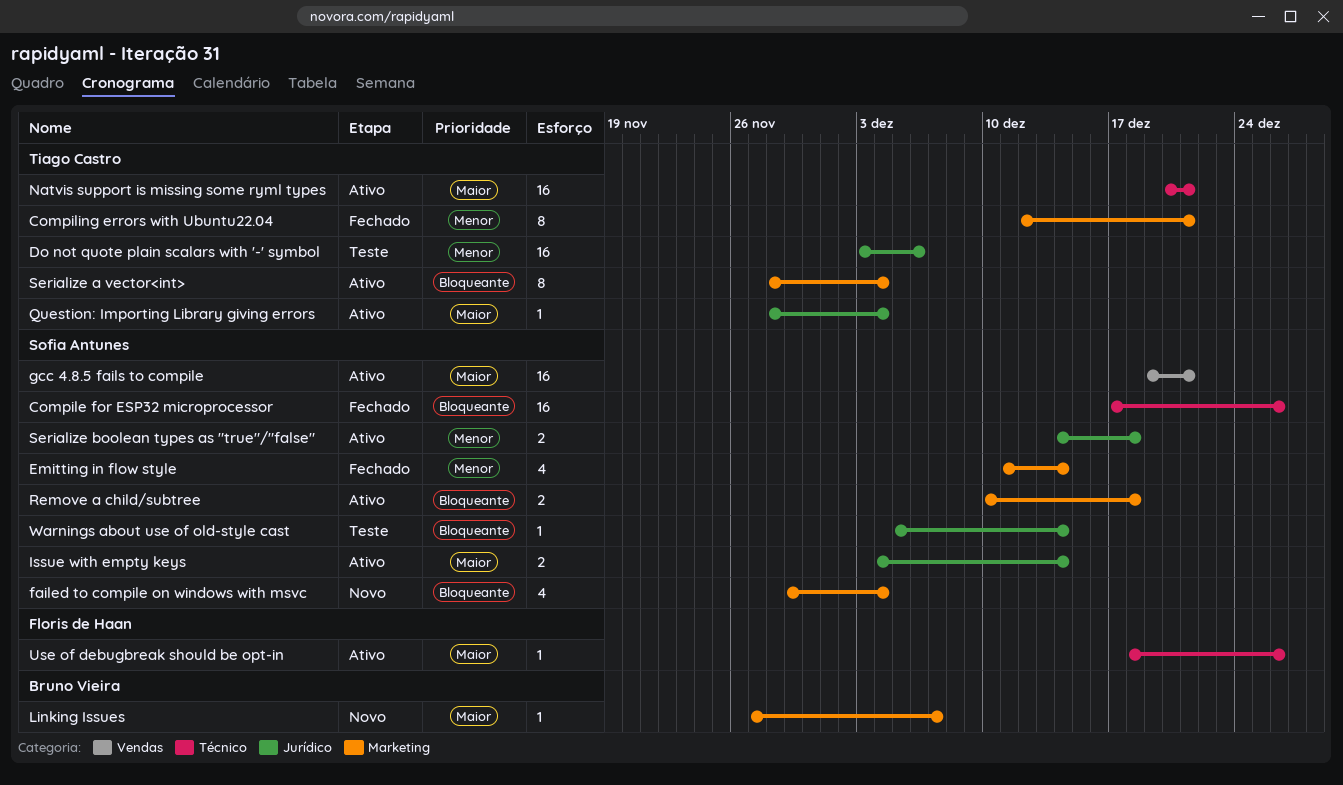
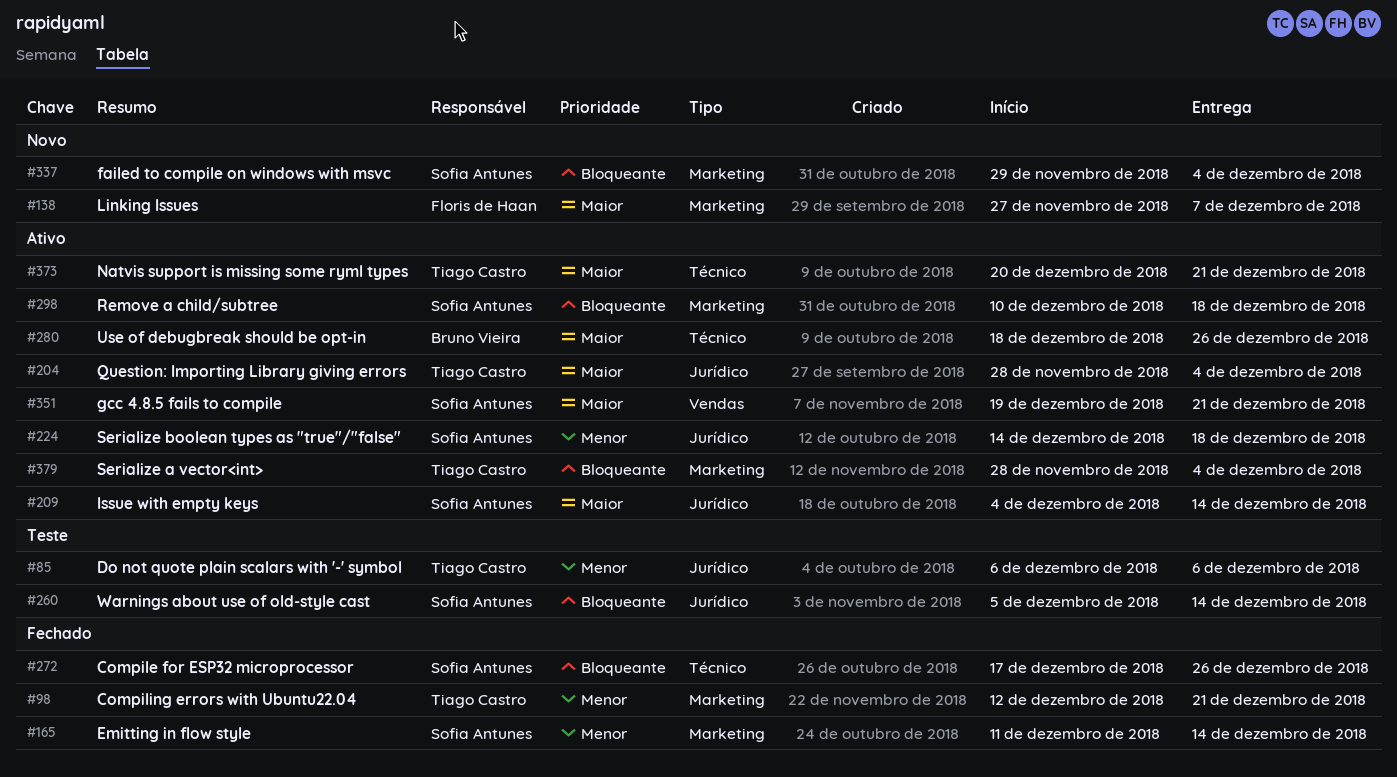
Do not quote plain scalars with '-' symbol, start: Dec 3 -> Dec 6
Linking Issues, owner: Bruno Vieira -> Floris de Haan
Use of debugbreak should be opt-in, owner: Floris de Haan -> Bruno Vieira

